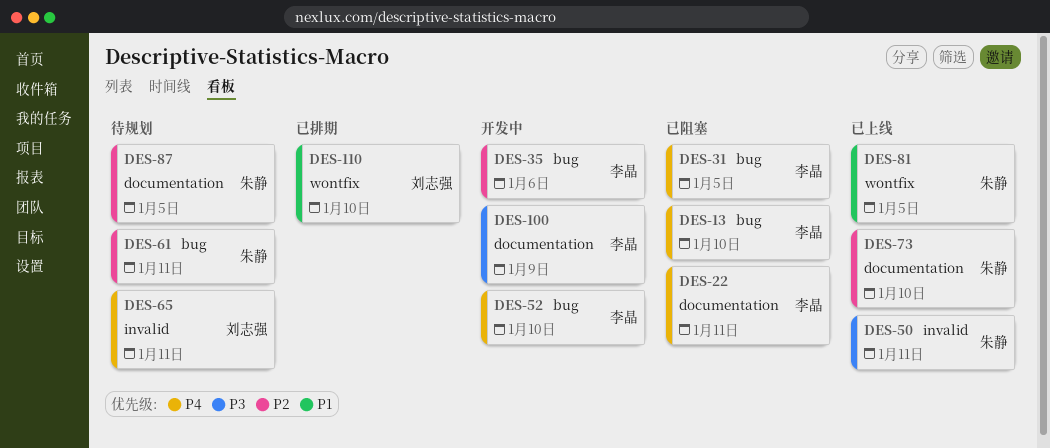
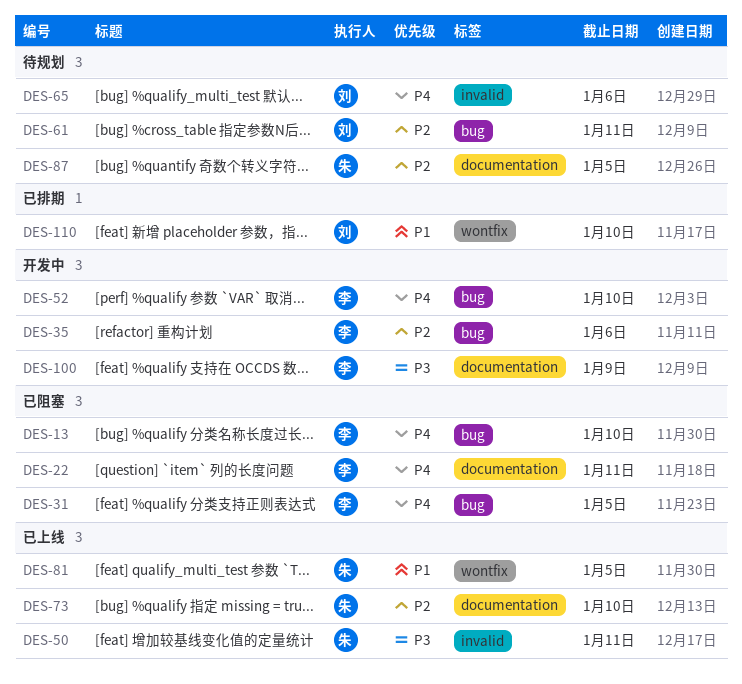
DES-61, owner: 朱静 -> 刘志强
DES-65, due: Jan 11 -> Jan 6

